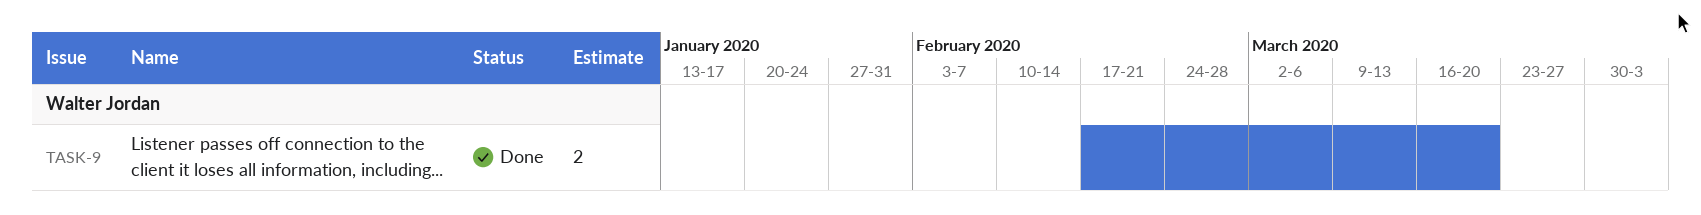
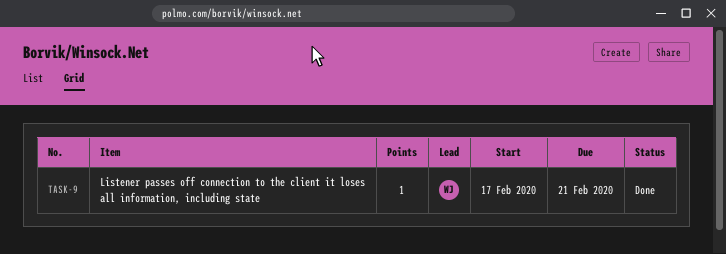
TASK-9, estimate: 2 -> 1
TASK-9, due: Mar 20 -> Feb 21

